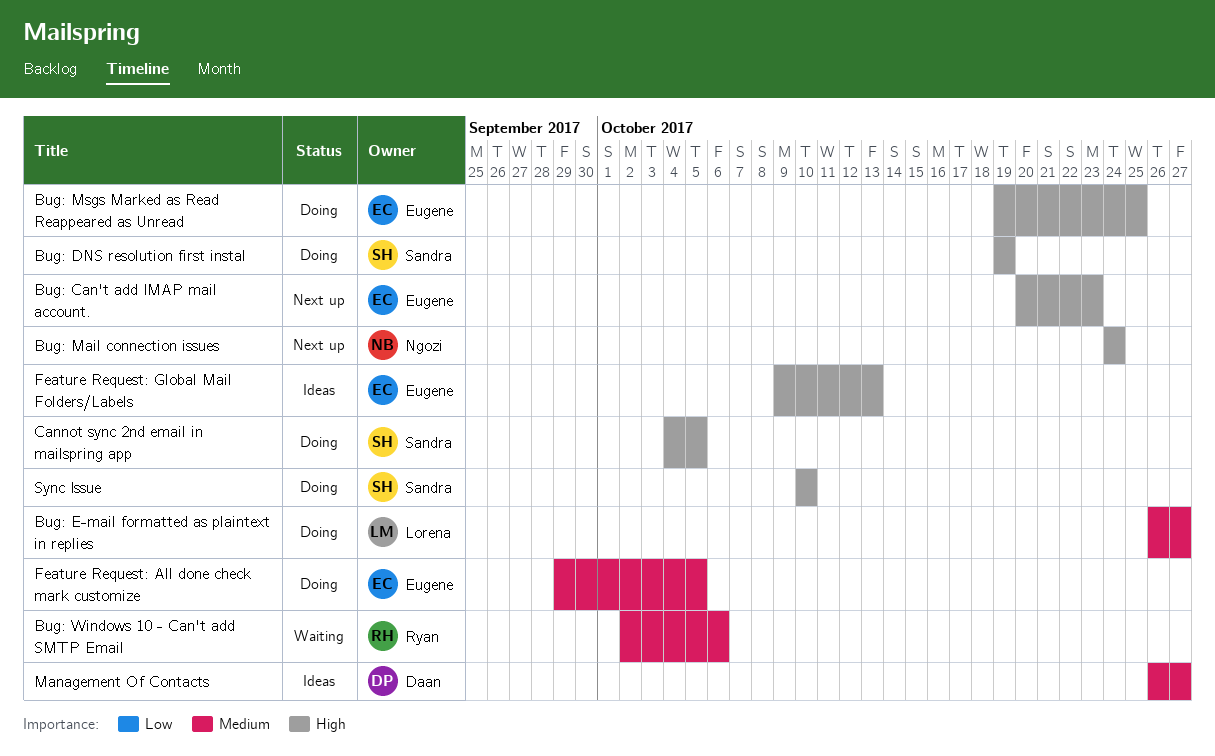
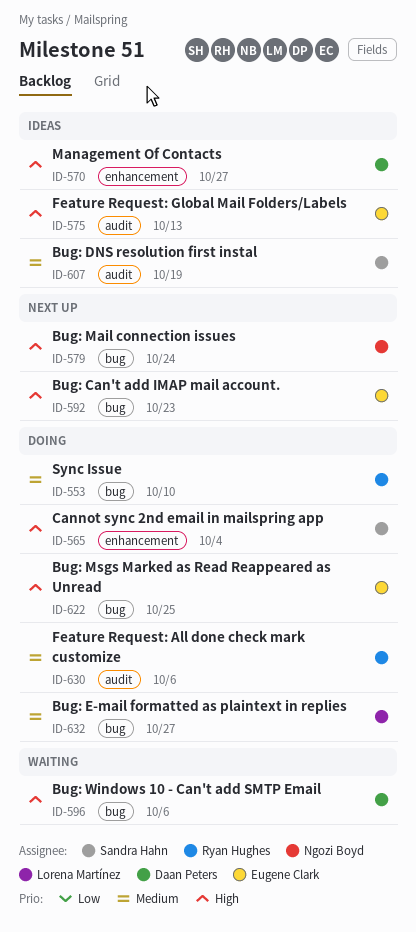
Bug: DNS resolution first instal, status: Doing -> Ideas
Bug: DNS resolution first instal, priority: High -> Medium
Bug: Windows 10 - Can't add SMTP Email, owner: Ryan Hughes -> Daan Peters
Bug: Windows 10 - Can't add SMTP Email, priority: Medium -> High
Cannot sync 2nd email in mailspring app, due: Oct 5 -> Oct 4
Feature Request: All done check mark customize, owner: Eugene Clark -> Ryan Hughes
Feature Request: All done check mark customize, due: Oct 5 -> Oct 6
Management Of Contacts, priority: Medium -> High
Sync Issue, owner: Sandra Hahn -> Ryan Hughes
Sync Issue, priority: High -> Medium

